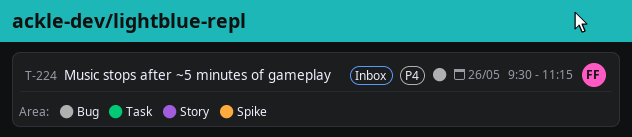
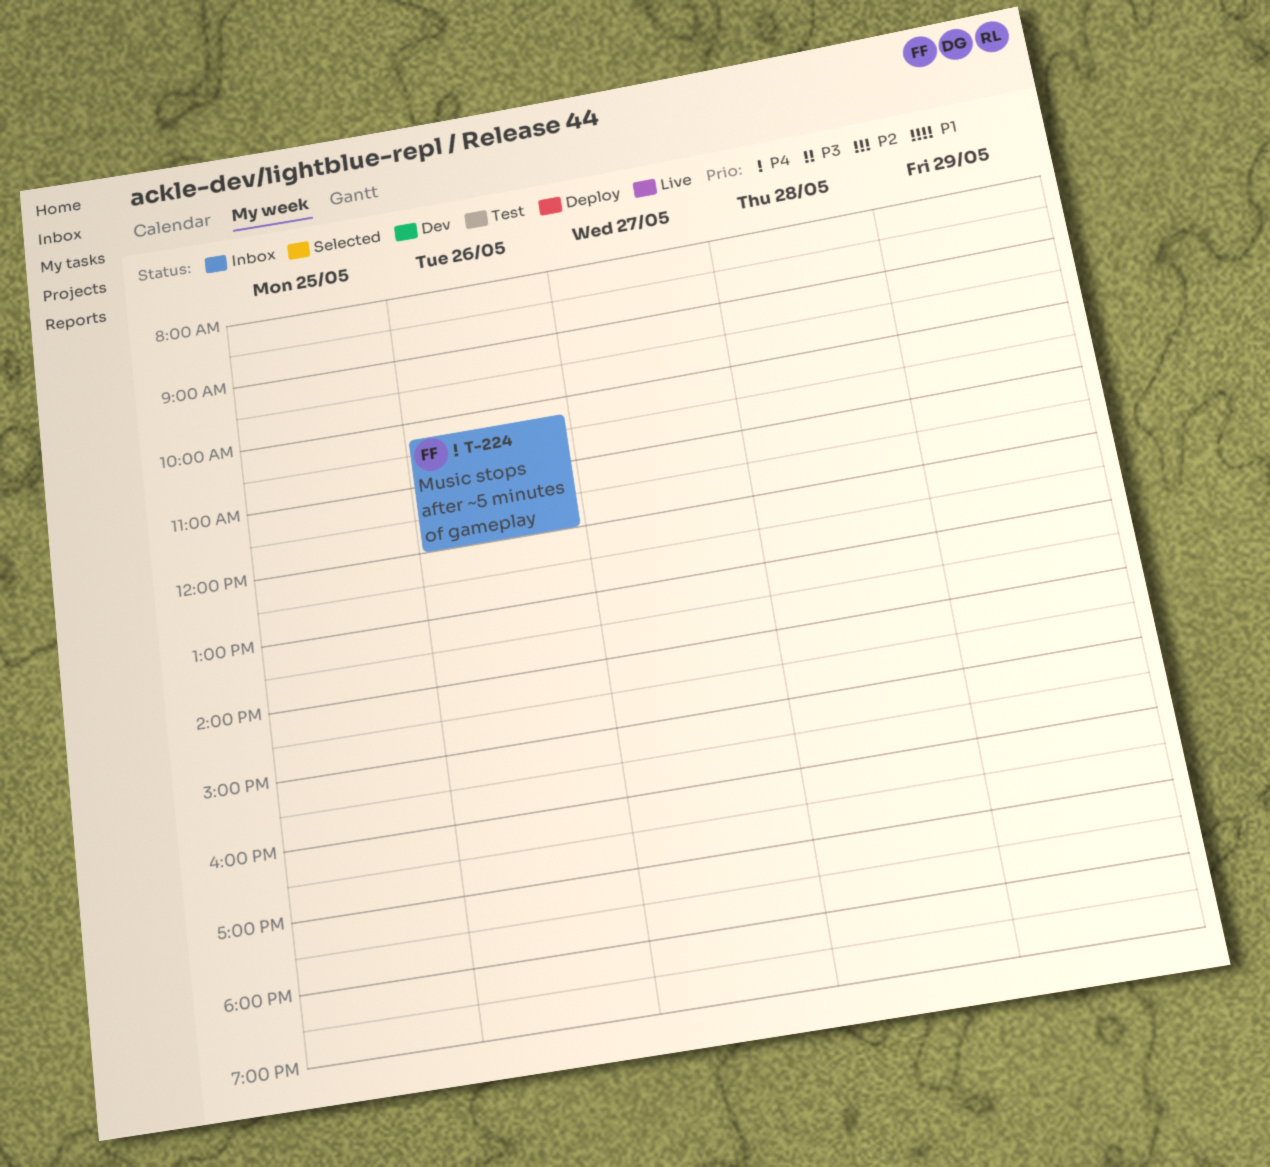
T-224, begins: 09:30 -> 10:15
T-224, ends: 11:15 -> 12:00

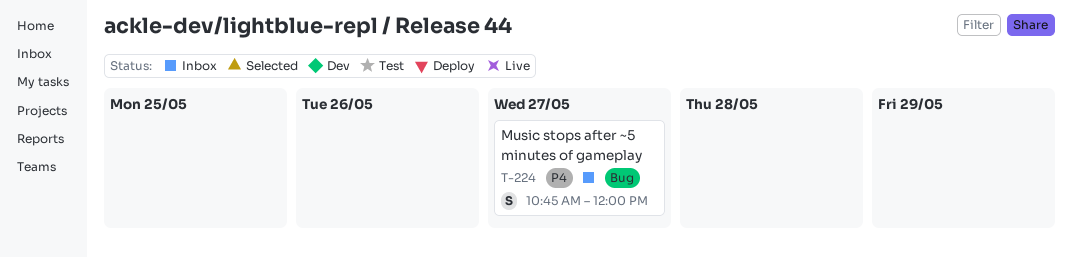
T-224, day: May 26 -> May 27
T-224, begins: 10:15 -> 10:45

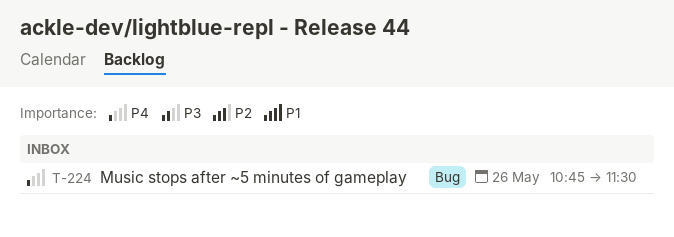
T-224, day: May 27 -> May 26
T-224, ends: 12:00 -> 11:30

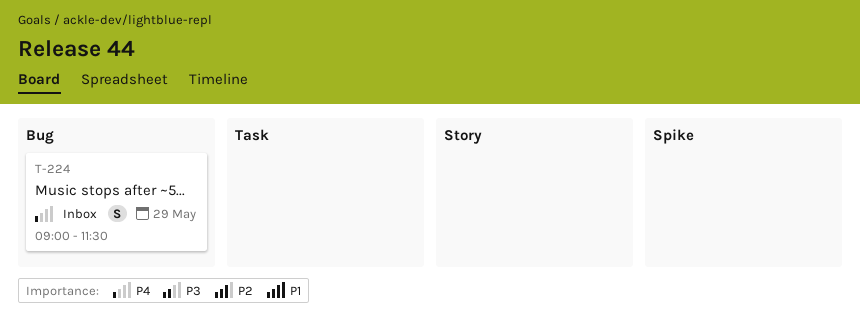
T-224, day: May 26 -> May 29
T-224, begins: 10:45 -> 09:00

